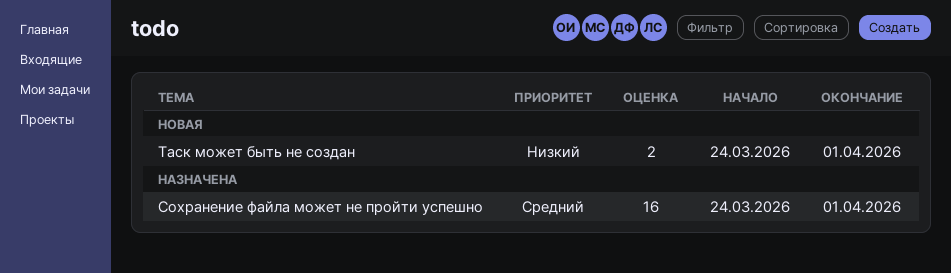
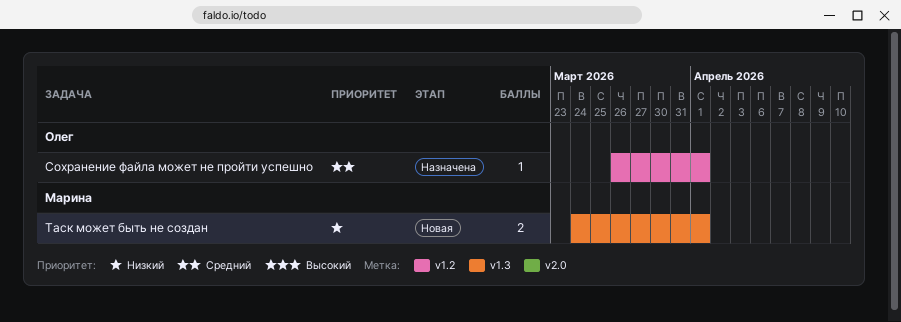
Сохранение файла может не пройти успешно, estimate: 16 -> 1
Сохранение файла может не пройти успешно, start: Mar 24 -> Mar 26

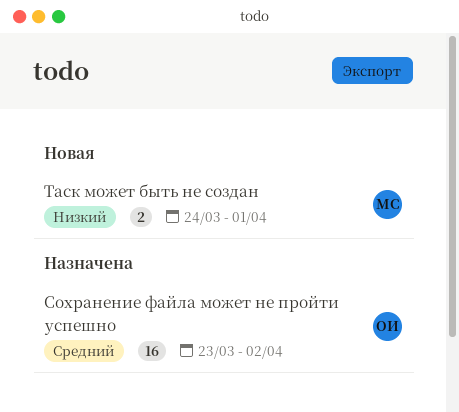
Сохранение файла может не пройти успешно, estimate: 1 -> 16
Сохранение файла может не пройти успешно, start: Mar 26 -> Mar 23
Сохранение файла может не пройти успешно, due: Apr 1 -> Apr 2

